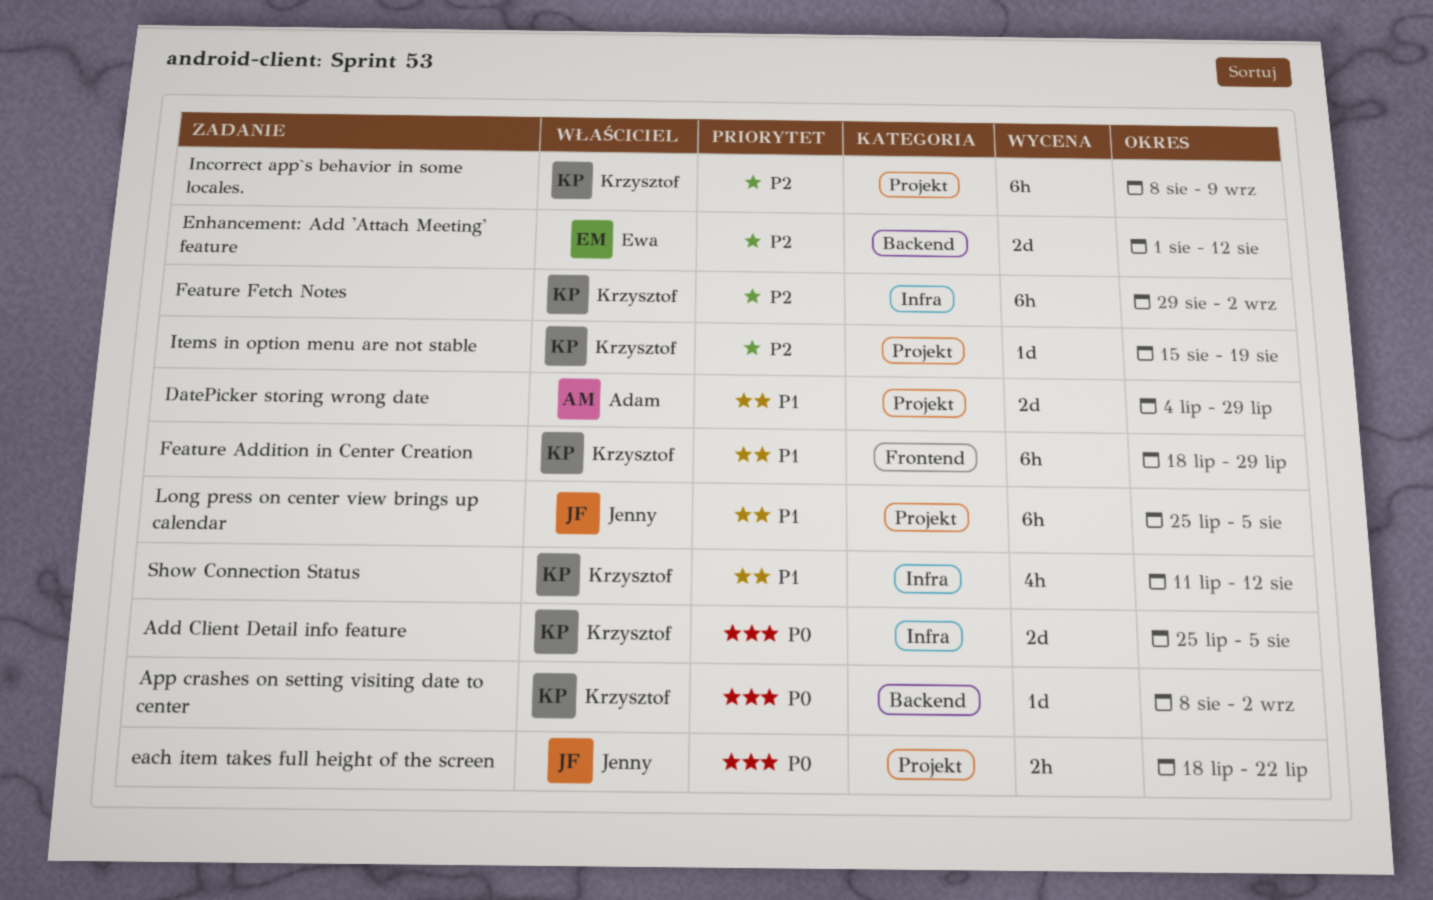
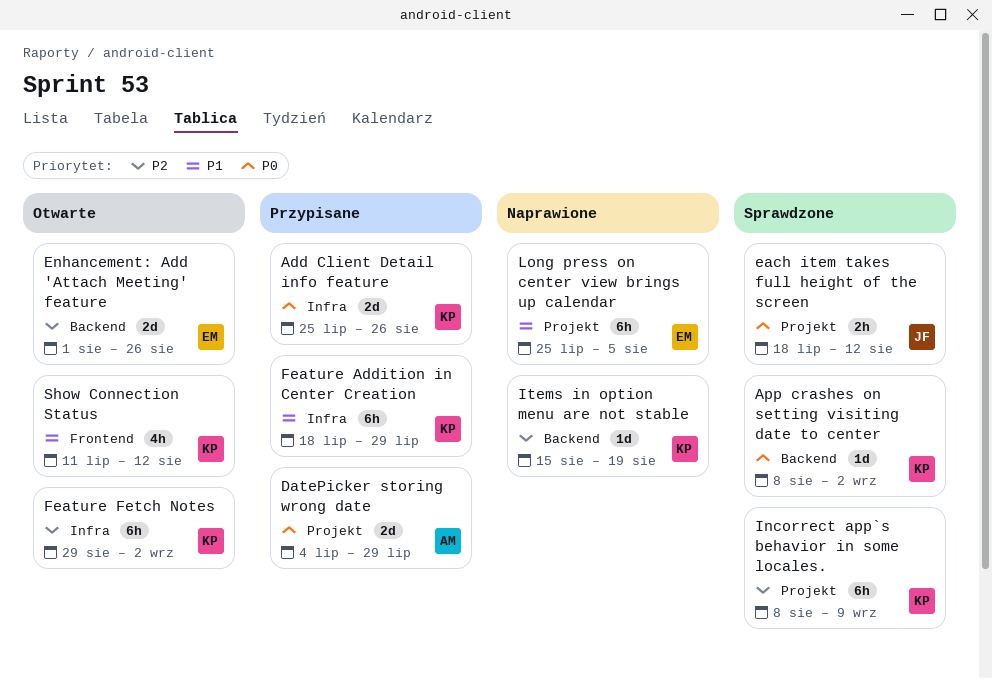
Add Client Detail info feature, due: Aug 5 -> Aug 26
DatePicker storing wrong date, priority: P1 -> P0
each item takes full height of the screen, due: Jul 22 -> Aug 12
Enhancement: Add 'Attach Meeting' feature, due: Aug 12 -> Aug 26
Feature Addition in Center Creation, label: Frontend -> Infra
Items in option menu are not stable, label: Projekt -> Backend
Long press on center view brings up calendar, owner: Jenny -> Ewa
Show Connection Status, label: Infra -> Frontend

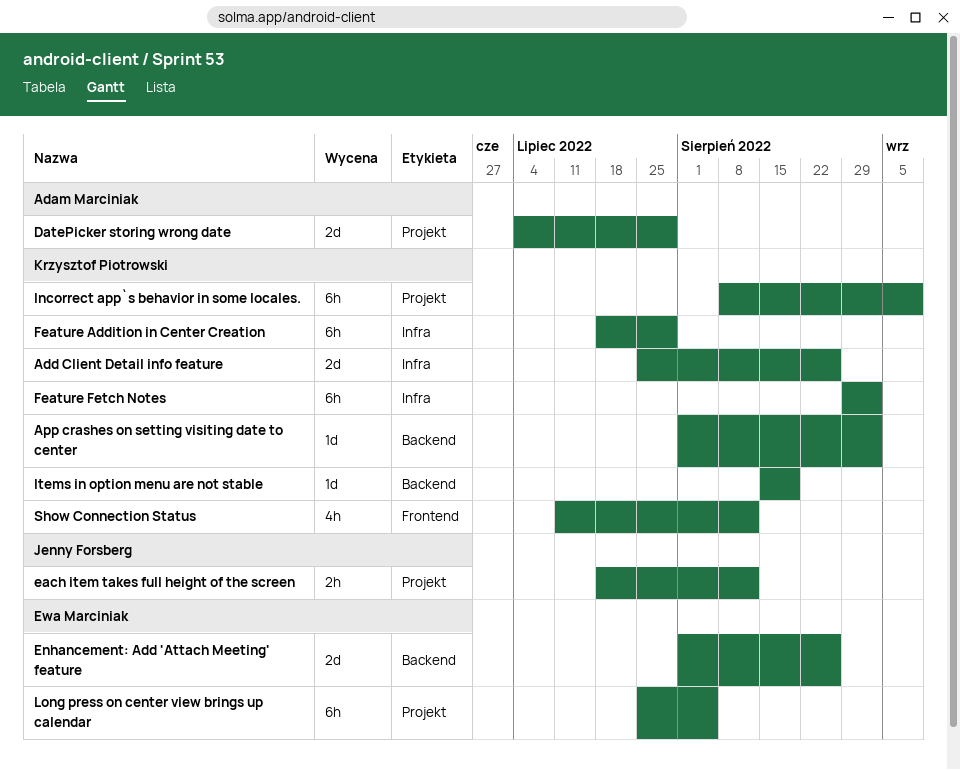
App crashes on setting visiting date to center, start: Aug 8 -> Aug 1

